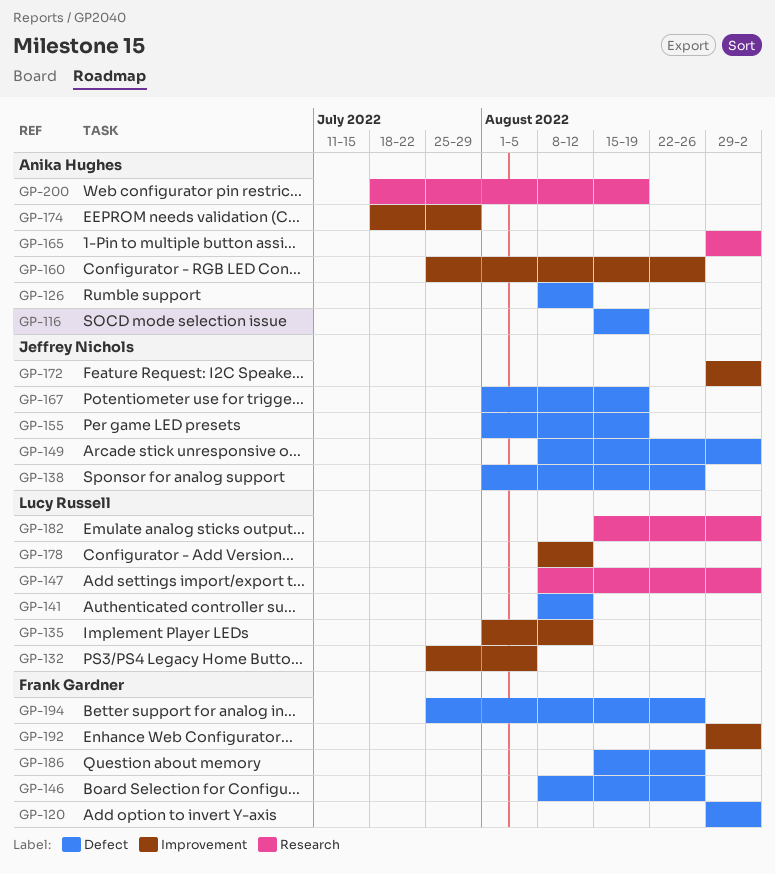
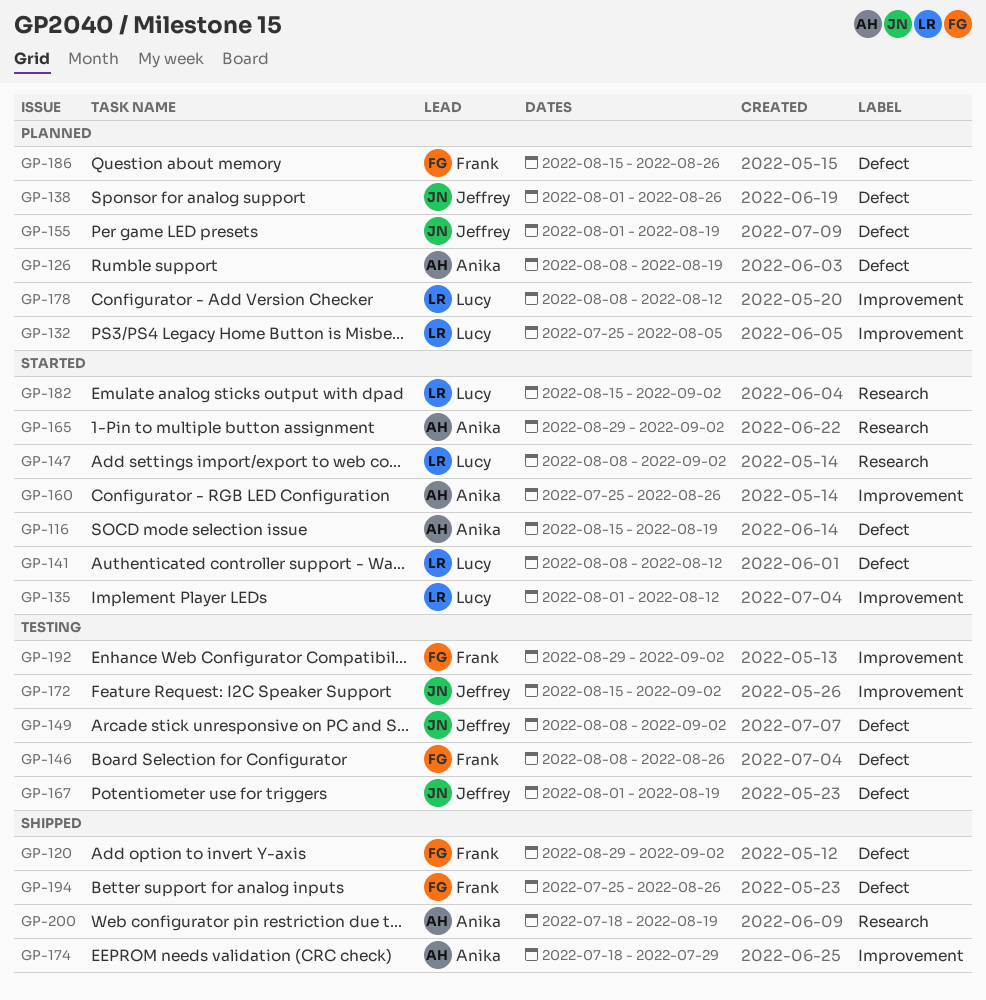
GP-126, due: Aug 12 -> Aug 19
GP-172, start: Aug 29 -> Aug 15

